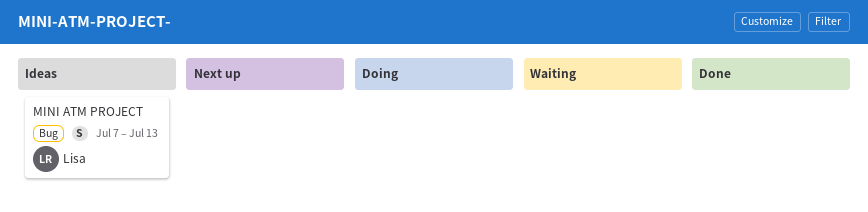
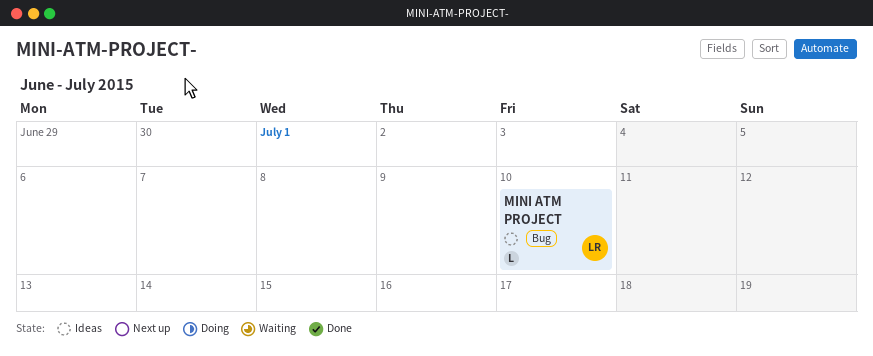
MINI ATM PROJECT, estimate: S -> L
MINI ATM PROJECT, due: Jul 13 -> Jul 10

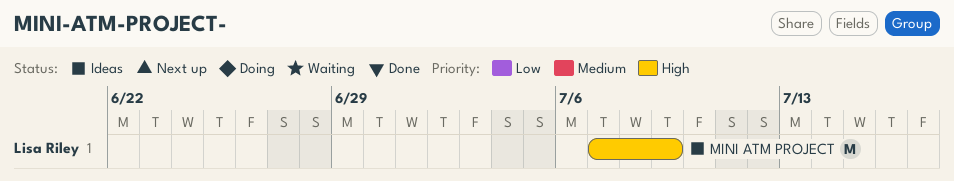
MINI ATM PROJECT, estimate: L -> M
MINI ATM PROJECT, due: Jul 10 -> Jul 9

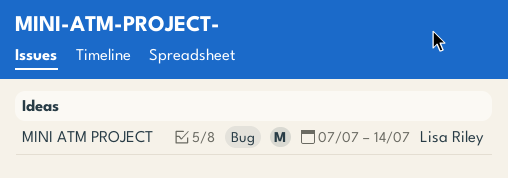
MINI ATM PROJECT, due: Jul 9 -> Jul 14

